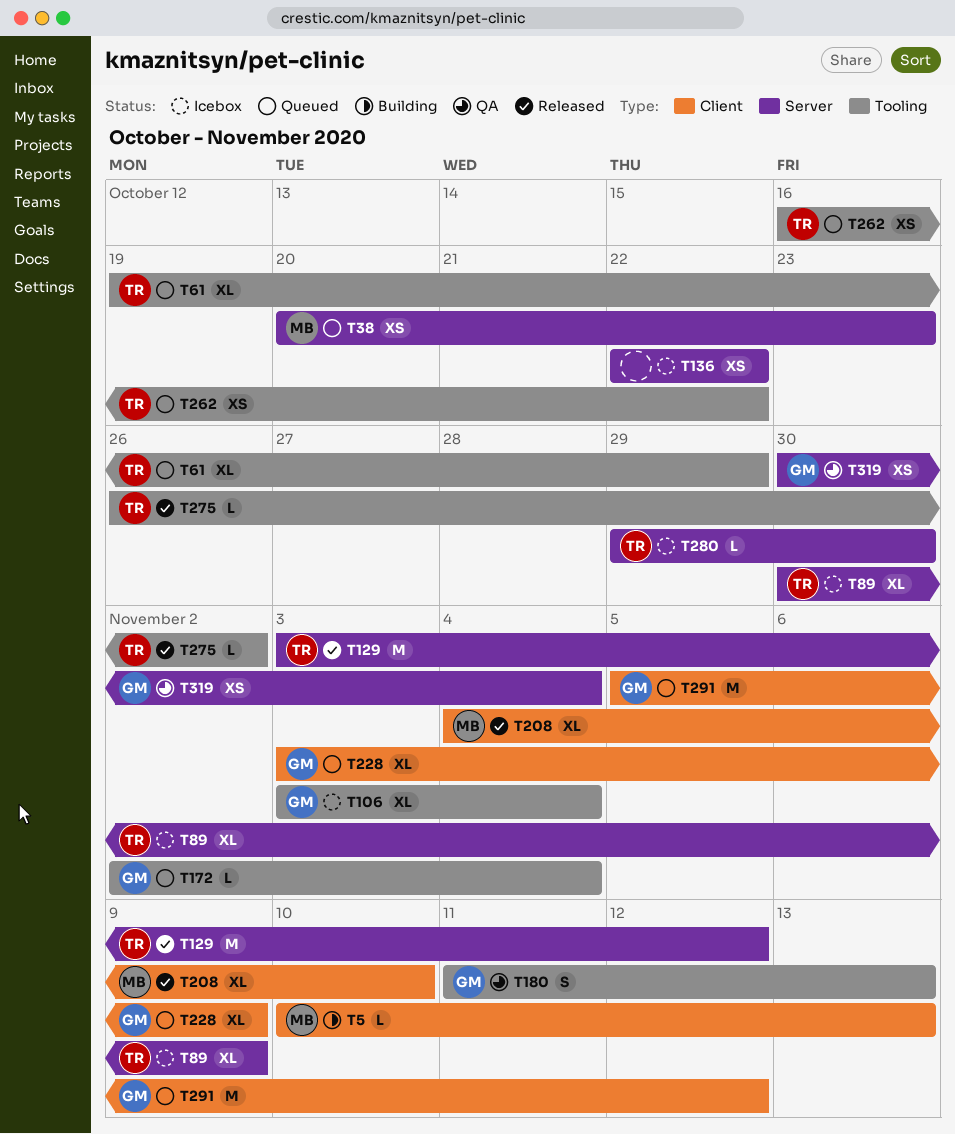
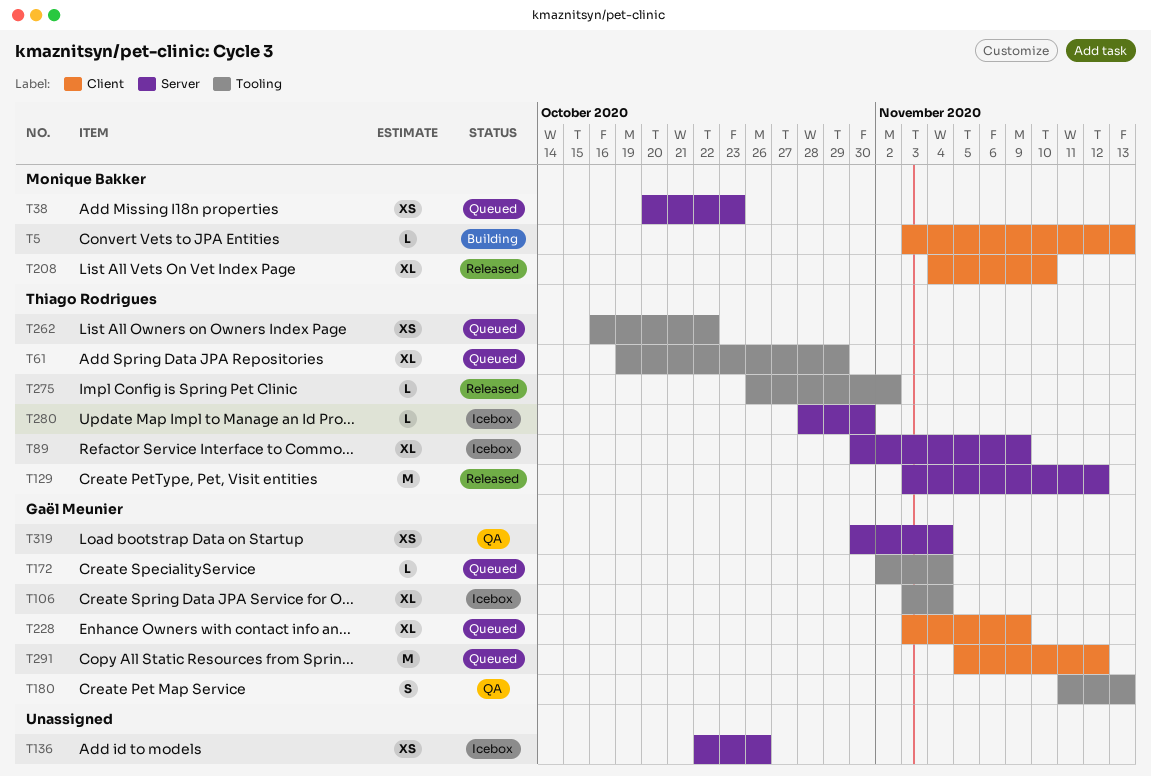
T5, start: Nov 10 -> Nov 3
T136, due: Oct 22 -> Oct 26
T280, start: Oct 29 -> Oct 28

